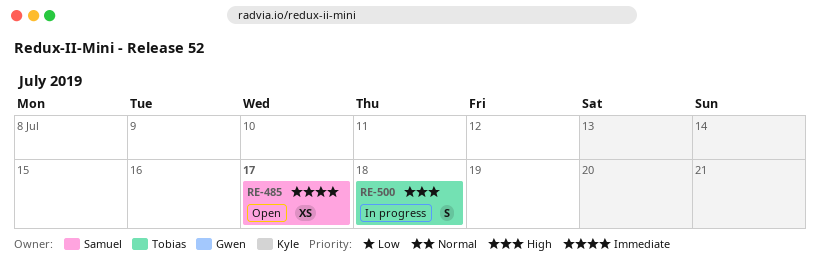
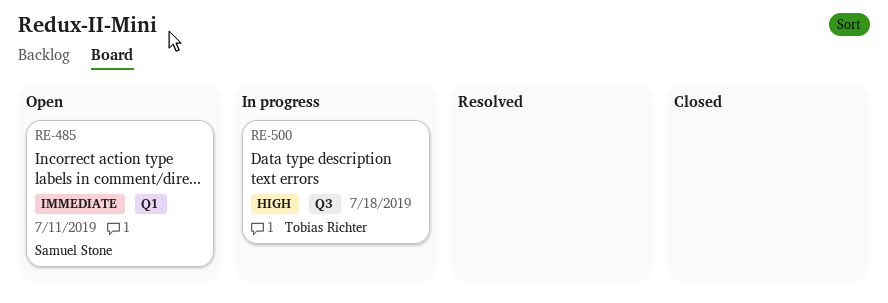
RE-485, due: Jul 17 -> Jul 11

